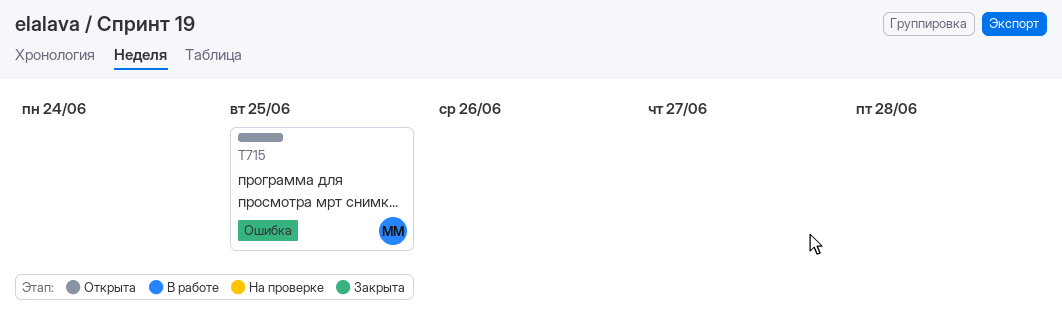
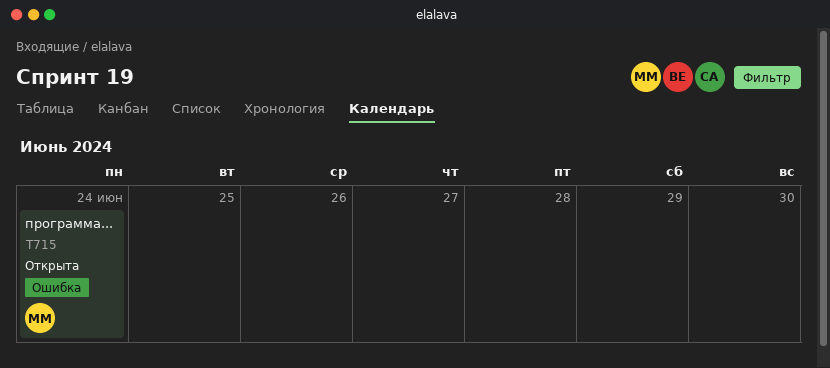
T715, due: Jun 25 -> Jun 24

